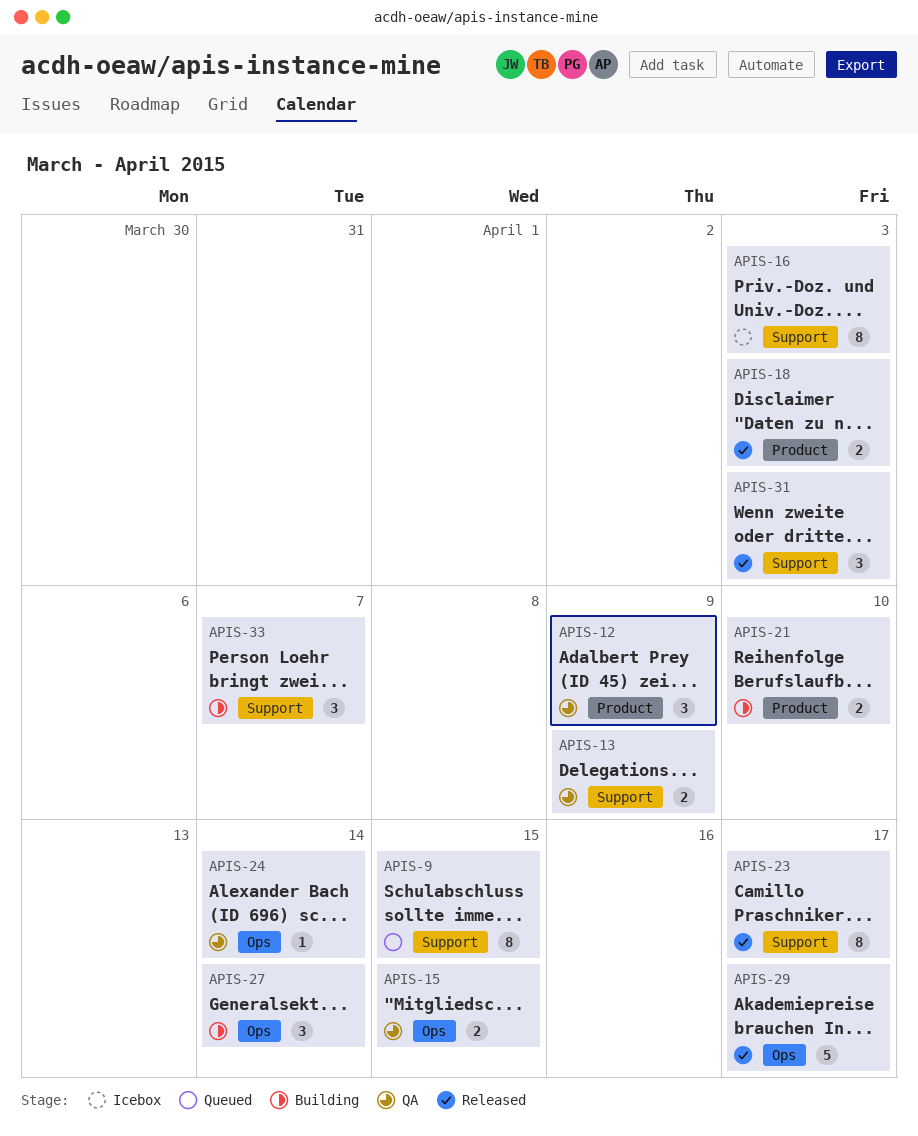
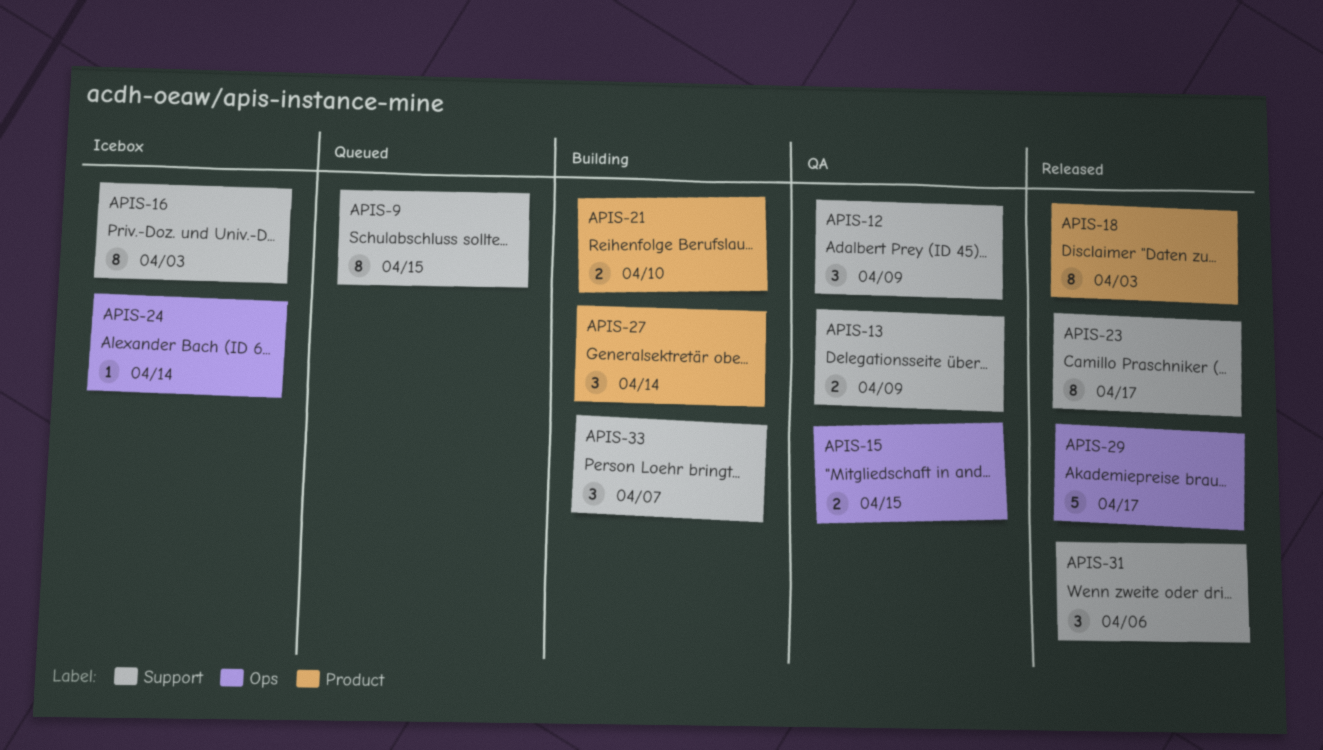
APIS-12, label: Product -> Support
APIS-18, estimate: 2 -> 8
APIS-24, status: QA -> Icebox
APIS-27, label: Ops -> Product
APIS-31, due: Apr 3 -> Apr 6

